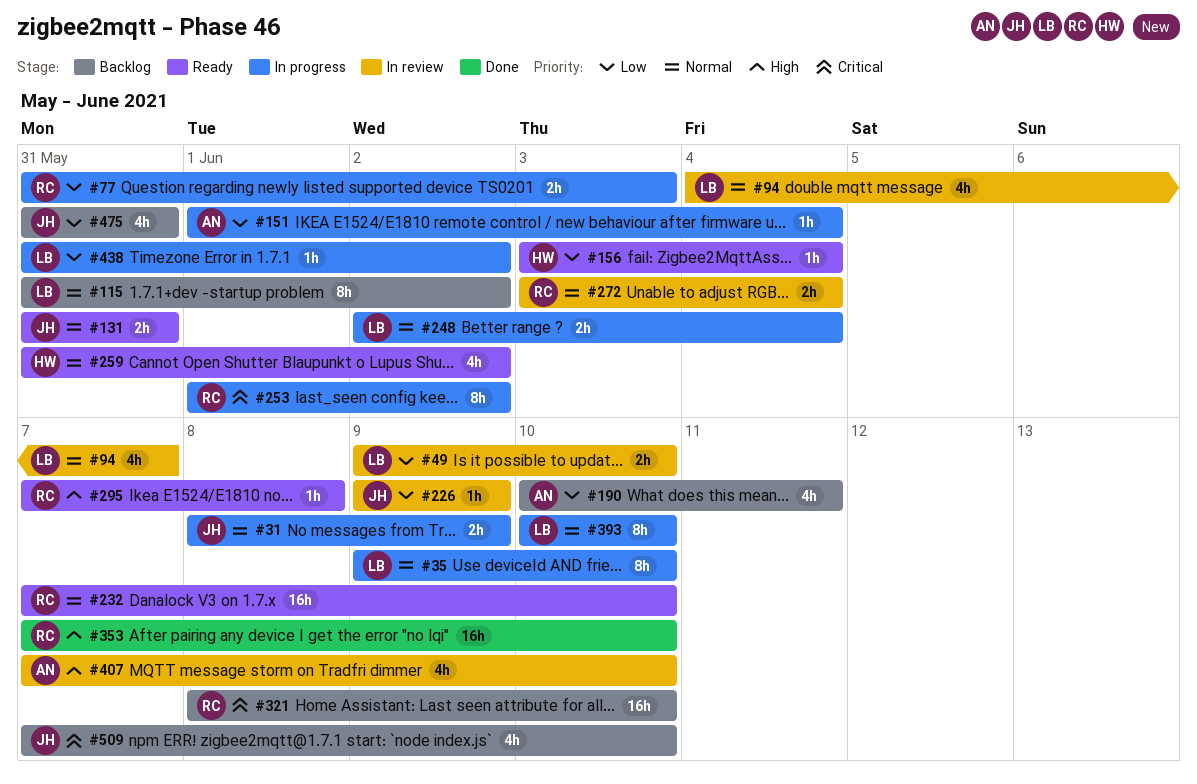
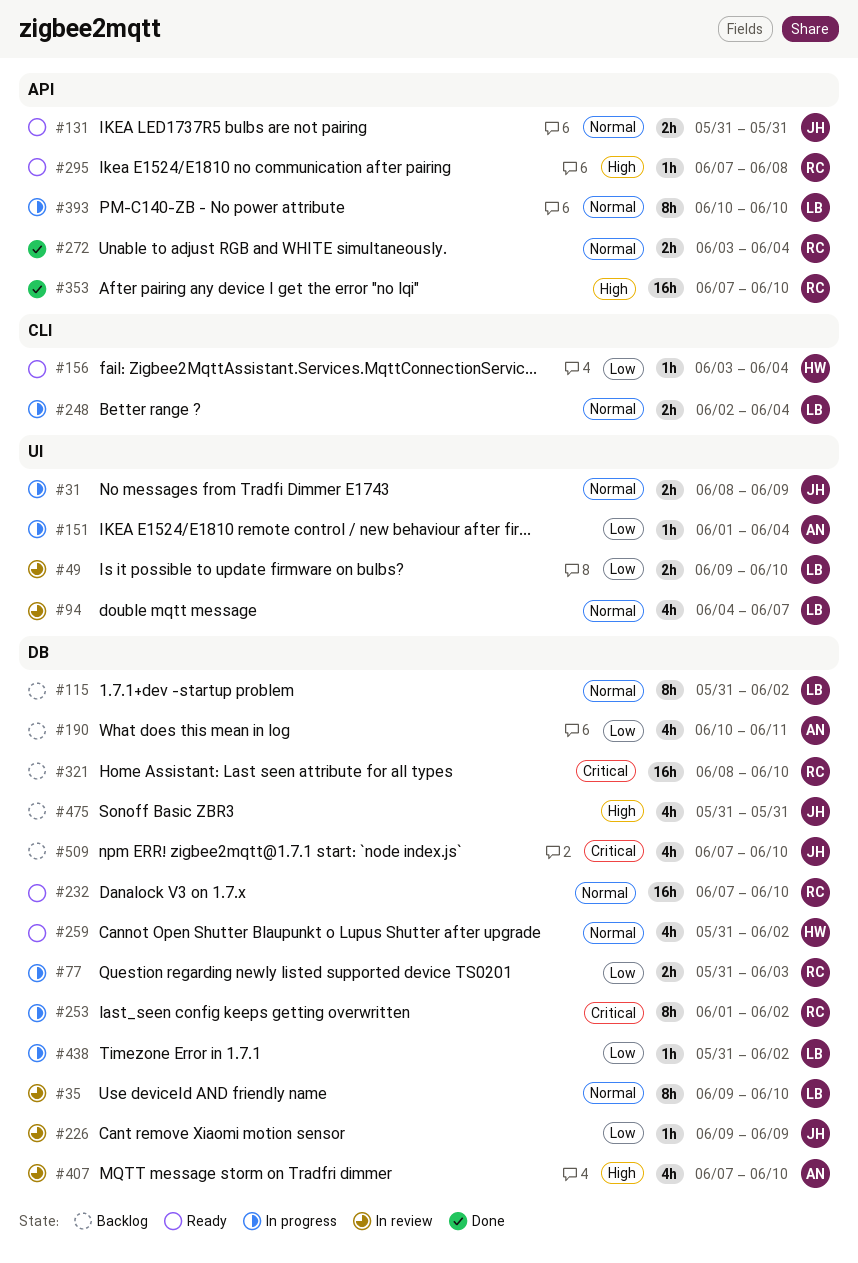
#35, status: In progress -> In review
#272, status: In review -> Done
#475, priority: Low -> High

